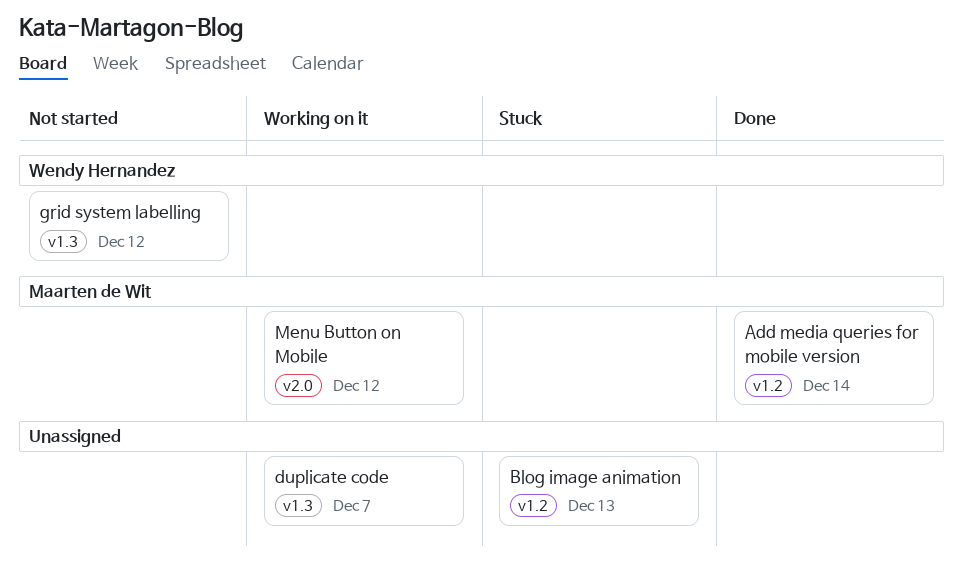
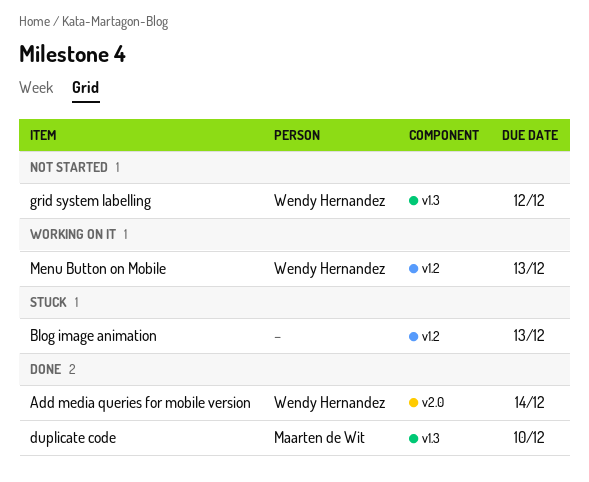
Add media queries for mobile version, owner: Maarten de Wit -> Wendy Hernandez
Add media queries for mobile version, label: v1.2 -> v2.0
duplicate code, status: Working on it -> Done
duplicate code, owner: none -> Maarten de Wit
duplicate code, due: Dec 7 -> Dec 10
Menu Button on Mobile, owner: Maarten de Wit -> Wendy Hernandez
Menu Button on Mobile, label: v2.0 -> v1.2
Menu Button on Mobile, due: Dec 12 -> Dec 13

